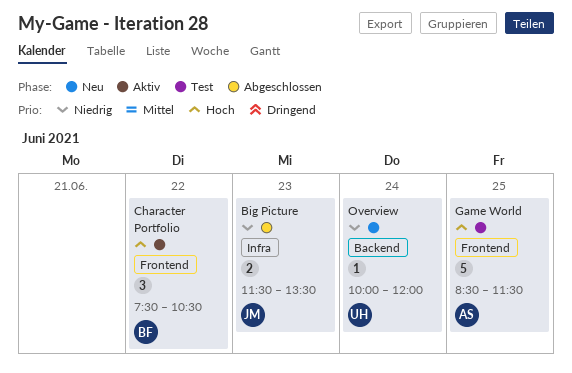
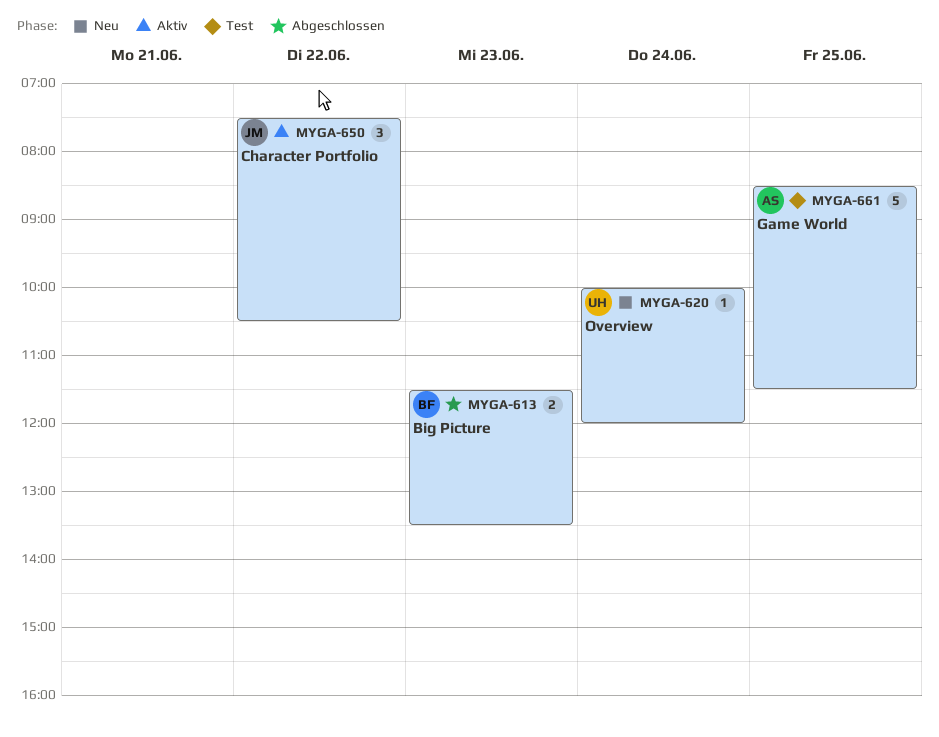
Big Picture, owner: JM -> BF
Character Portfolio, owner: BF -> JM

